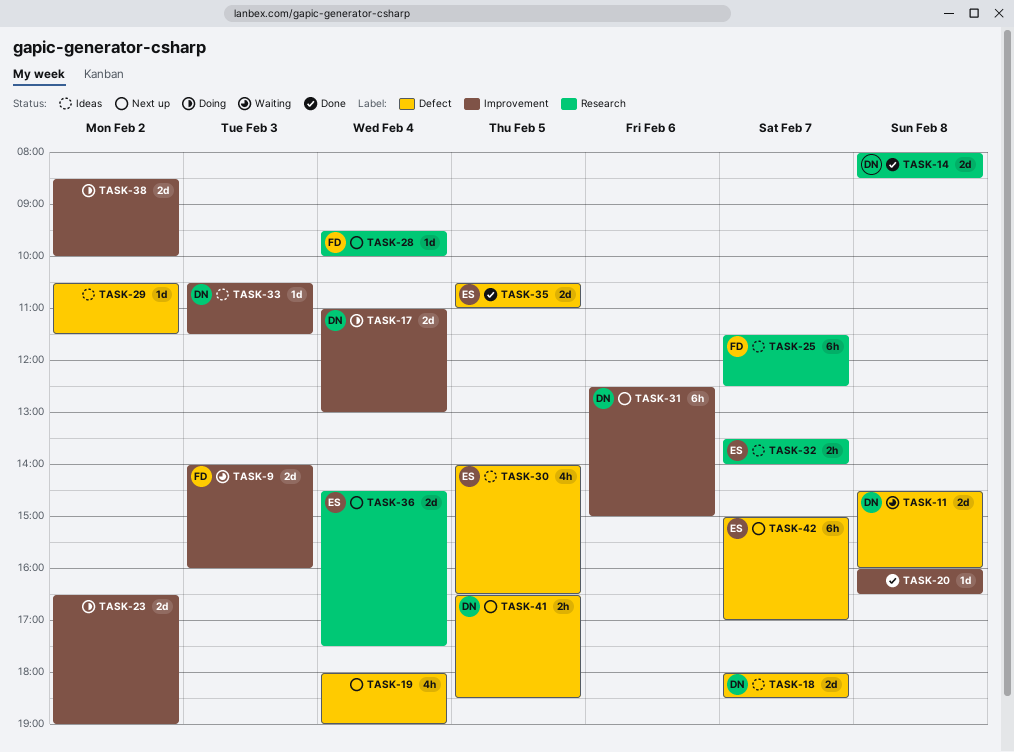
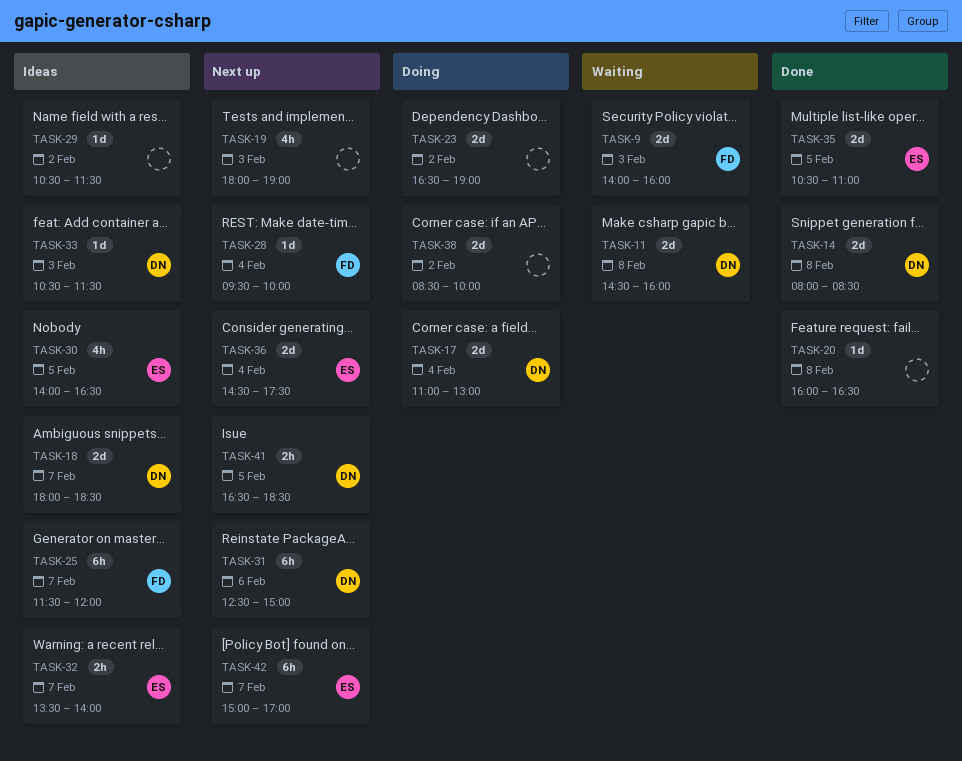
TASK-19, day: Feb 4 -> Feb 3
TASK-25, ends: 12:30 -> 12:00

